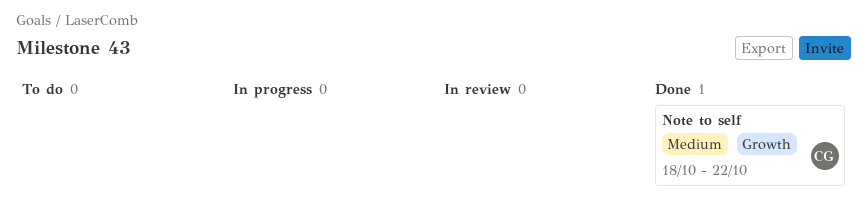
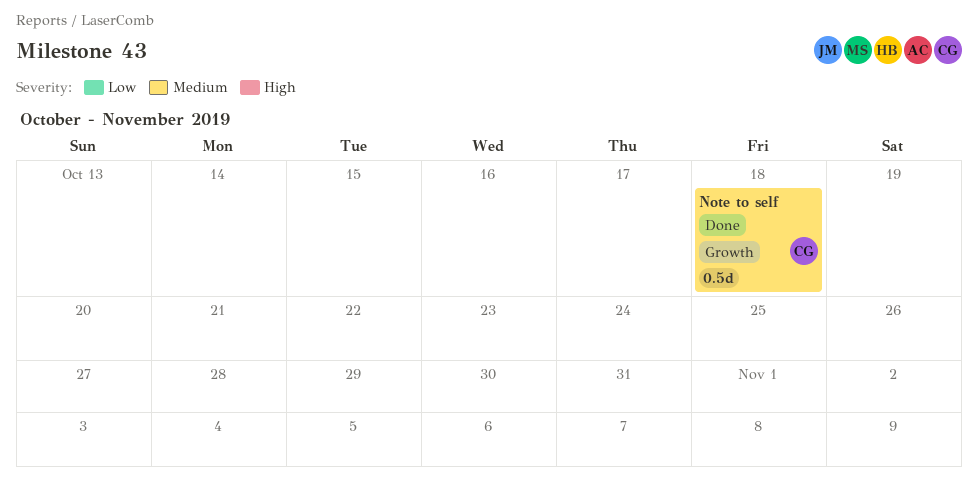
Note to self, due: Oct 22 -> Oct 18

